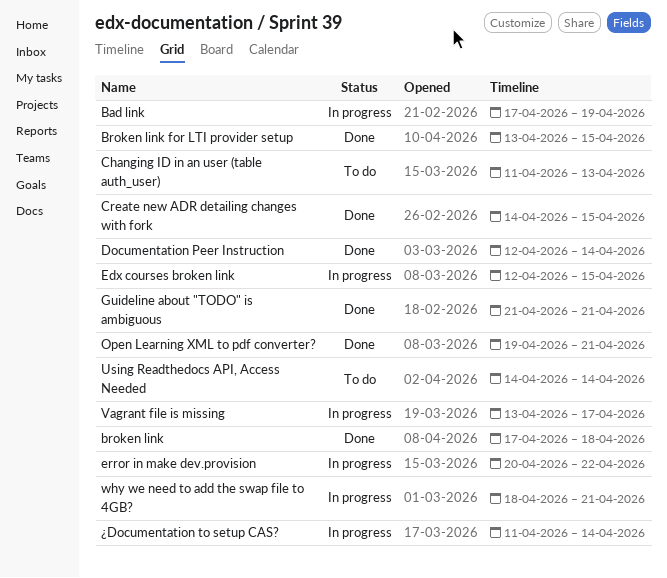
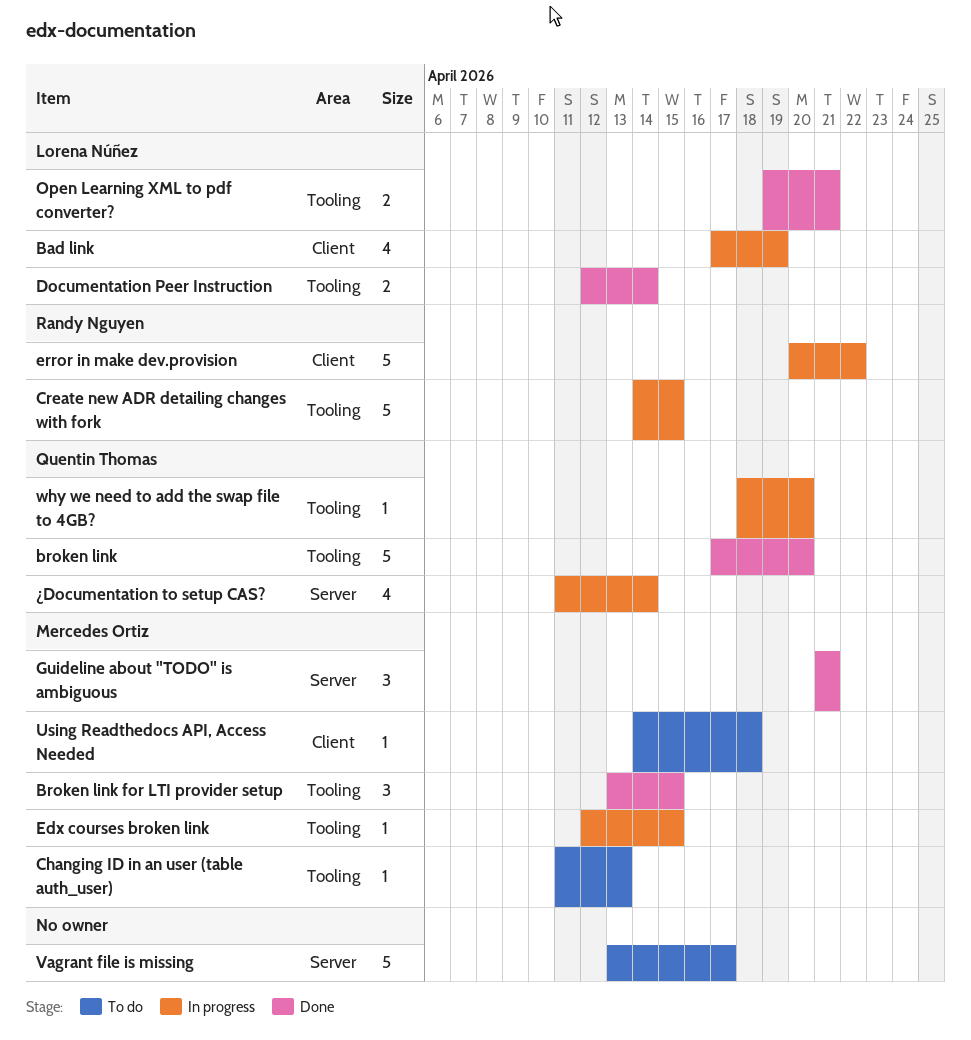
broken link, due: Apr 18 -> Apr 20
Create new ADR detailing changes with fork, status: Done -> In progress
Using Readthedocs API, Access Needed, due: Apr 14 -> Apr 18
Vagrant file is missing, status: In progress -> To do
why we need to add the swap file to 4GB?, due: Apr 21 -> Apr 20

